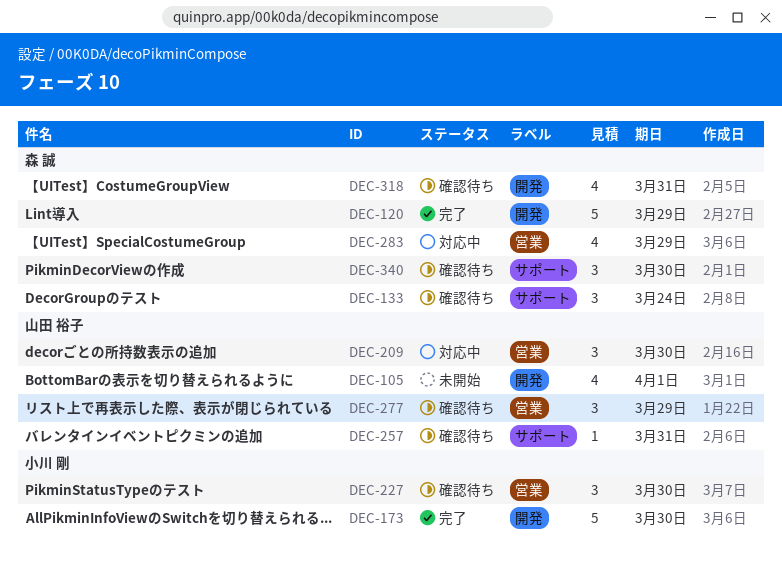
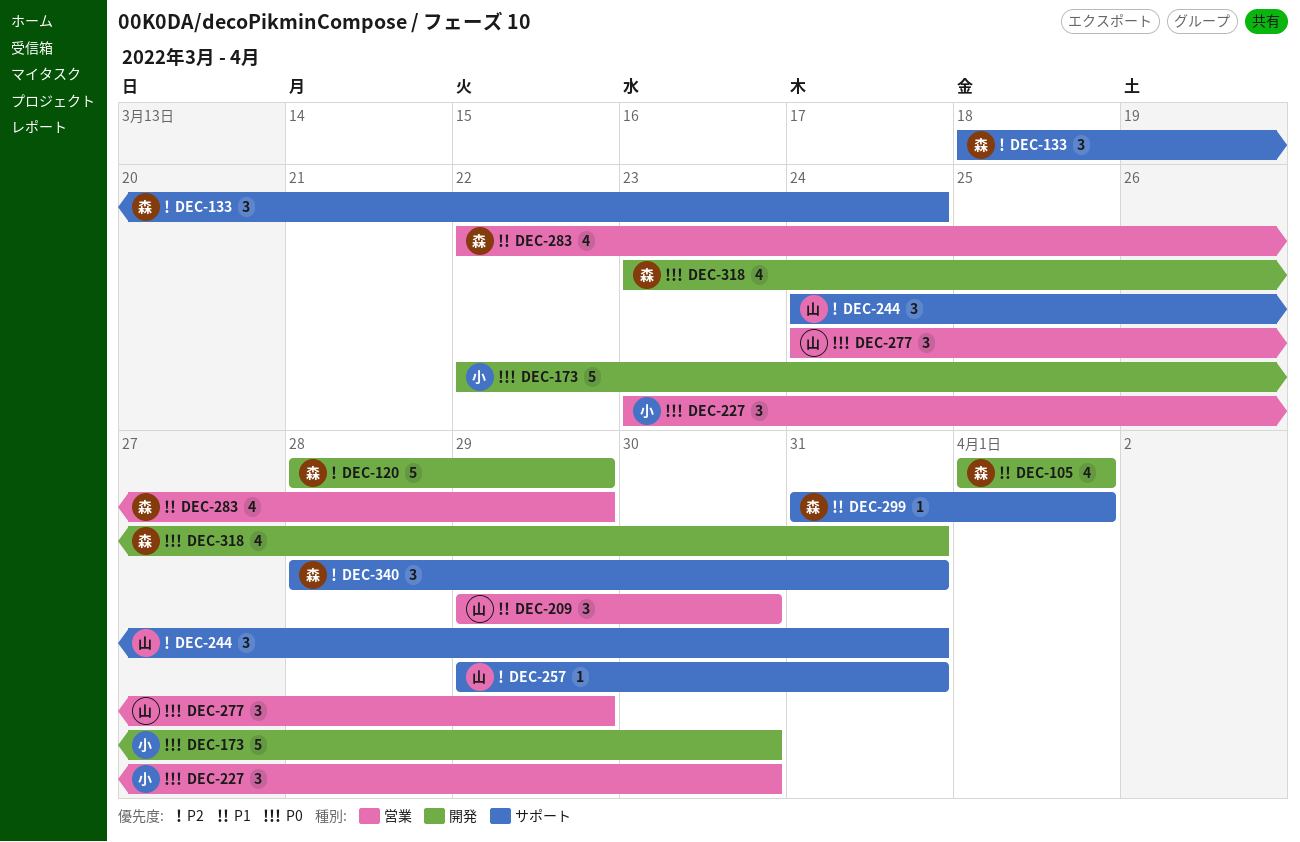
DEC-105, owner: 山田 裕子 -> 森 誠
DEC-244: none -> present
DEC-299: none -> present
DEC-340, due: Mar 30 -> Mar 31

